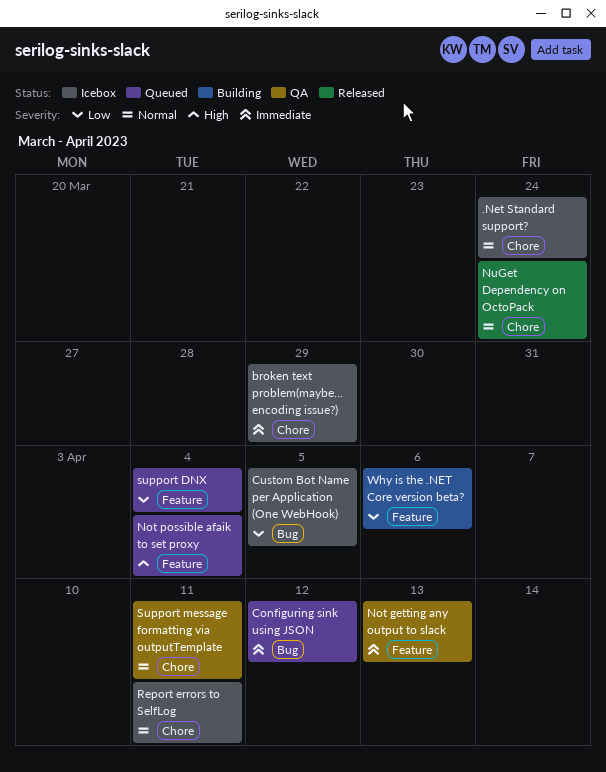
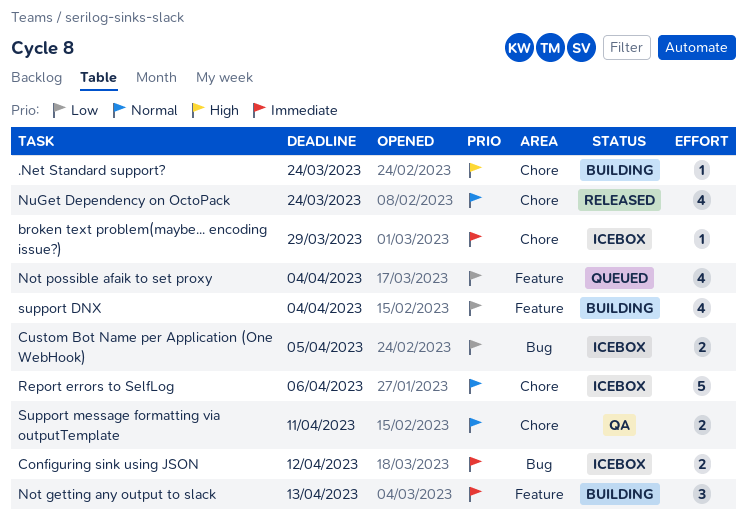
.Net Standard support?, status: Icebox -> Building
.Net Standard support?, priority: Normal -> High
Configuring sink using JSON, status: Queued -> Icebox
Not getting any output to slack, status: QA -> Building
Not possible afaik to set proxy, priority: High -> Low
Report errors to SelfLog, due: Apr 11 -> Apr 6
support DNX, status: Queued -> Building
Why is the .NET Core version beta?: present -> none

